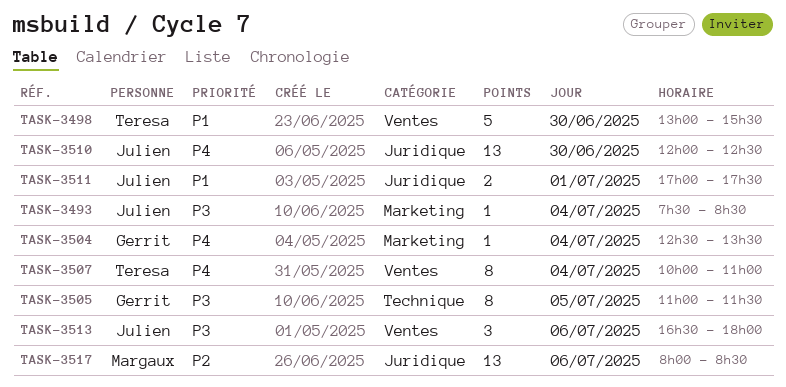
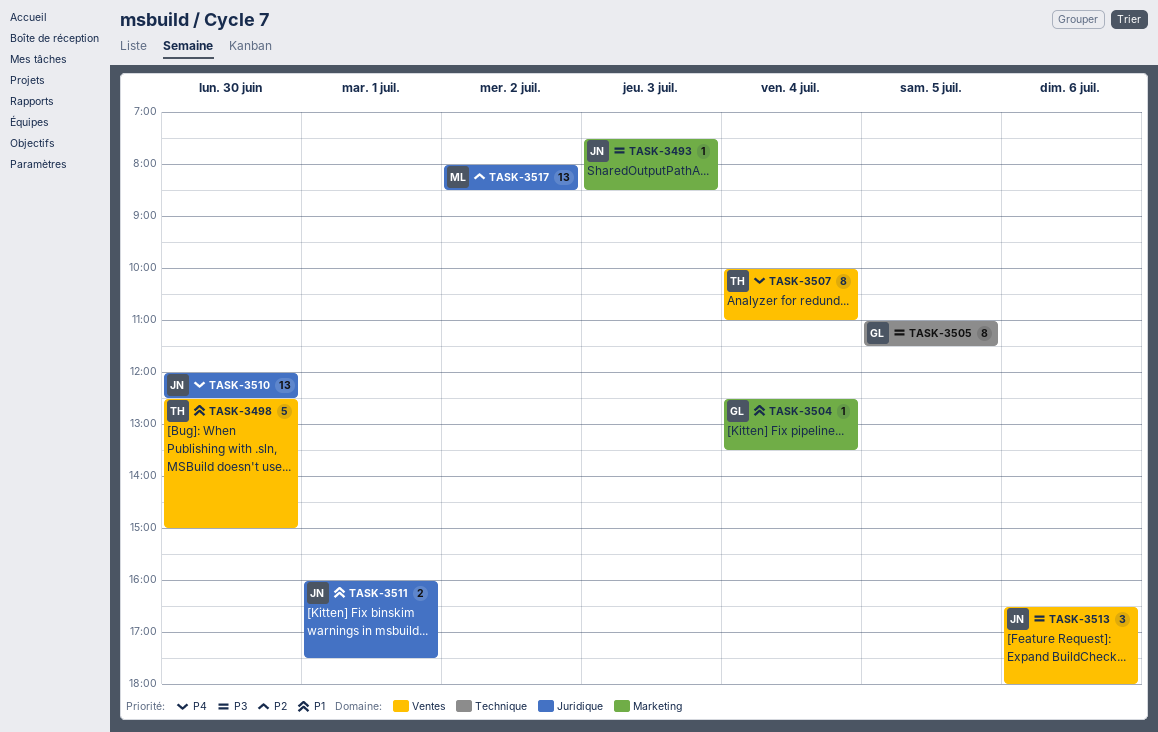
TASK-3493, day: Jul 4 -> Jul 3
TASK-3498, begins: 13:00 -> 12:30
TASK-3498, ends: 15:30 -> 15:00
TASK-3504, priority: P4 -> P1
TASK-3511, begins: 17:00 -> 16:00
TASK-3517, day: Jul 6 -> Jul 2

